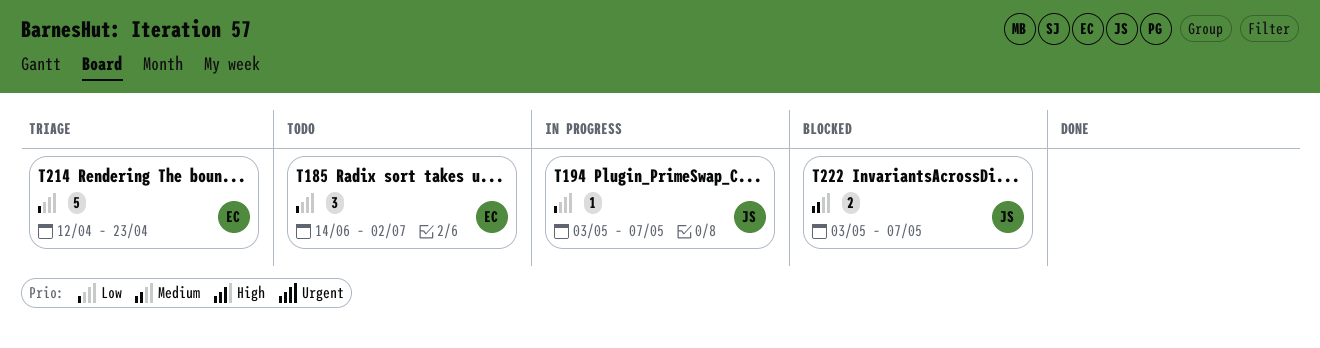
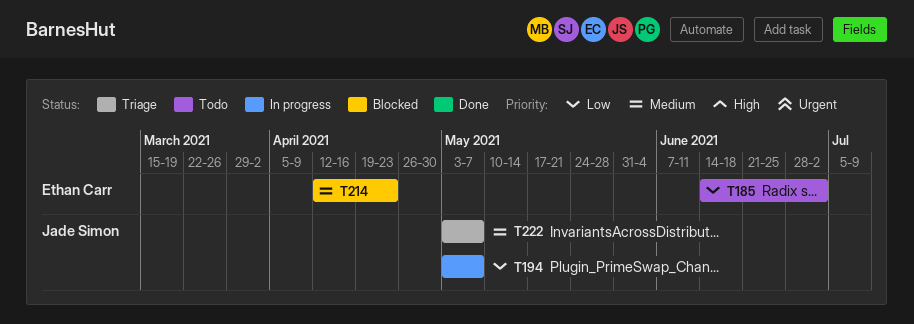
T214, status: Triage -> Blocked
T214, priority: Low -> Medium
T222, status: Blocked -> Triage

